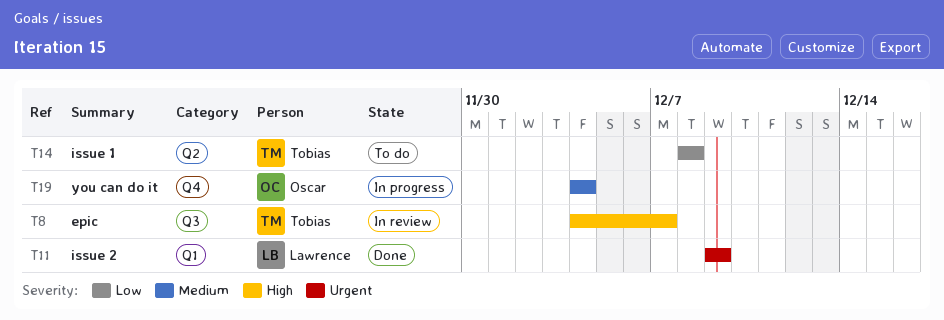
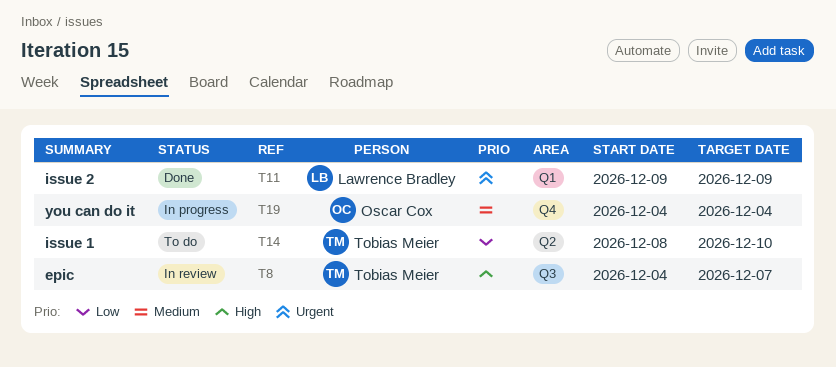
T14, due: Dec 8 -> Dec 10

